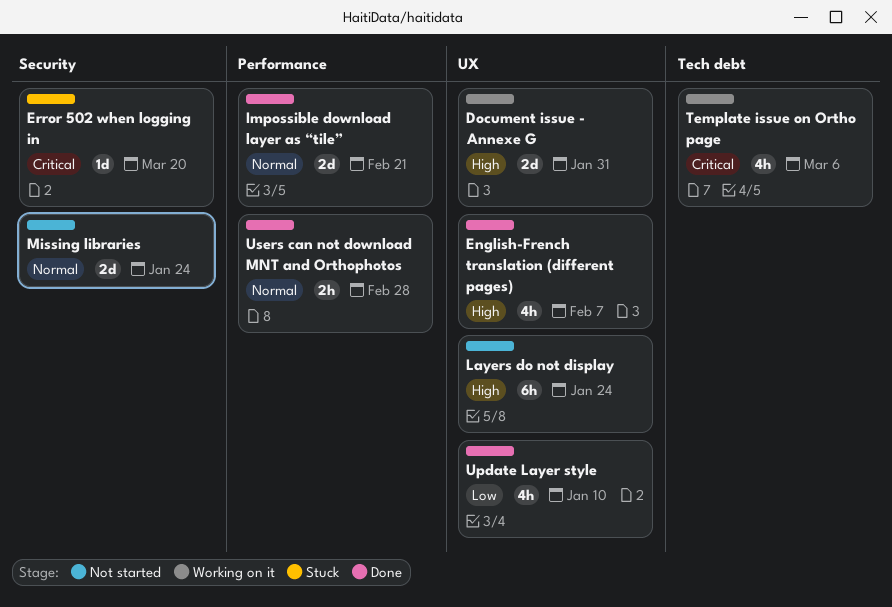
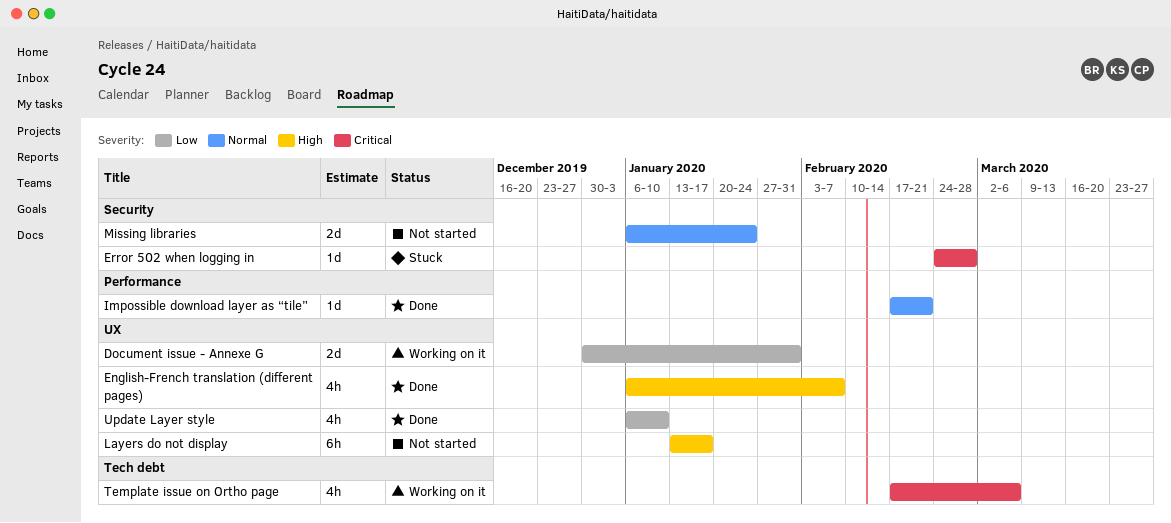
Document issue - Annexe G, priority: High -> Low
Error 502 when logging in, due: Mar 20 -> Feb 28
Impossible download layer as “tile”, estimate: 2d -> 1d
Layers do not display, due: Jan 24 -> Jan 17
Users can not download MNT and Orthophotos: present -> none

